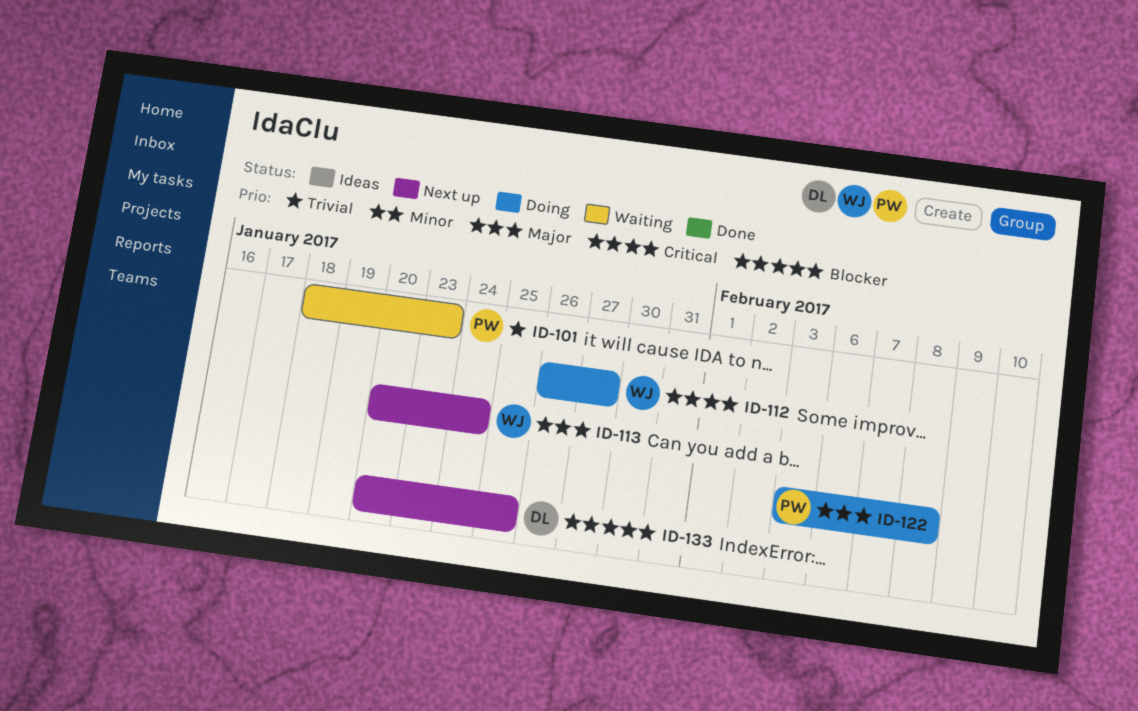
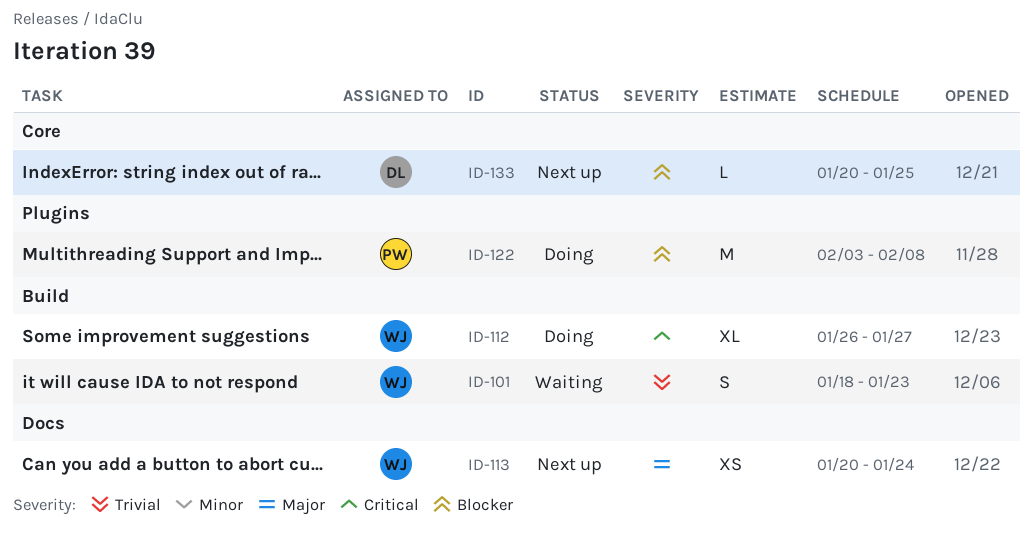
ID-101, owner: PW -> WJ
ID-122, priority: Major -> Blocker

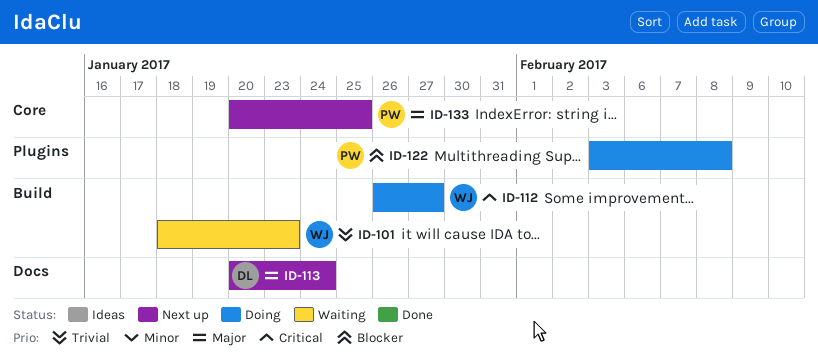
ID-113, owner: WJ -> DL
ID-133, owner: DL -> PW
ID-133, priority: Blocker -> Major

